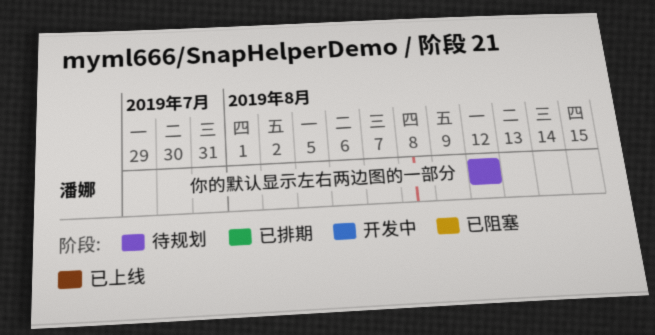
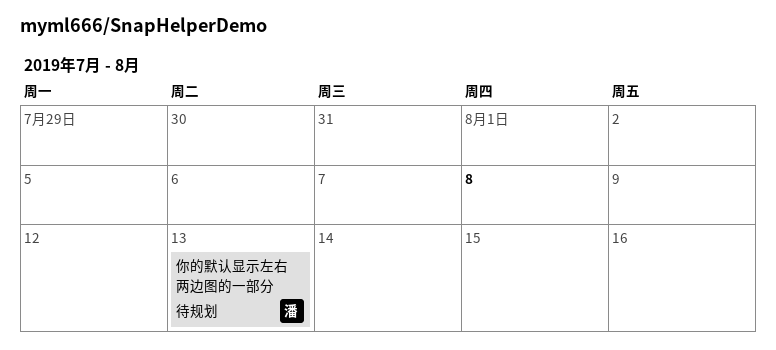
你的默认显示左右两边图的一部分, due: Aug 12 -> Aug 13

